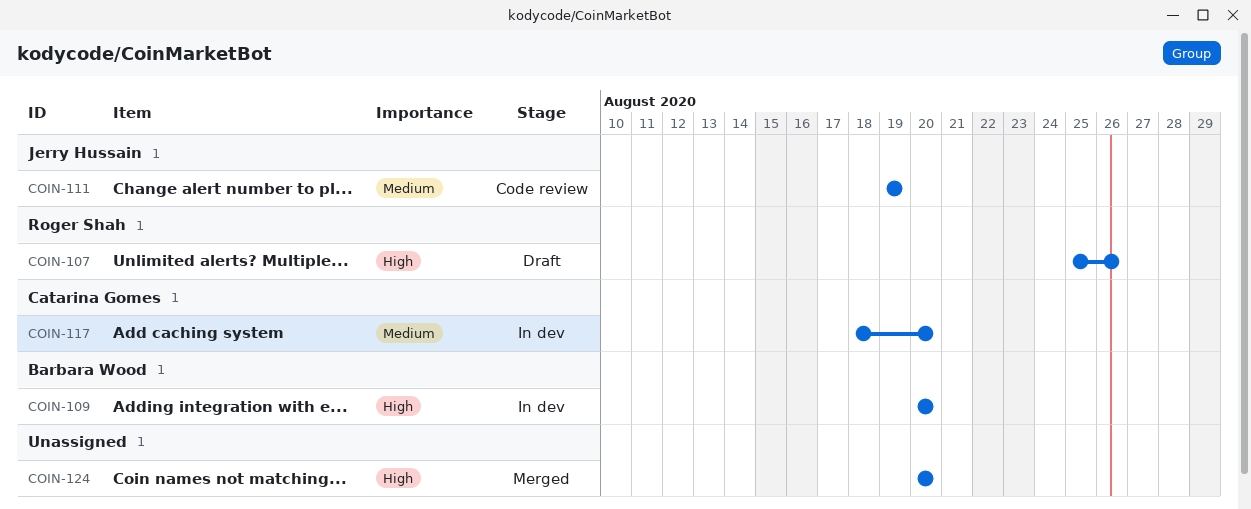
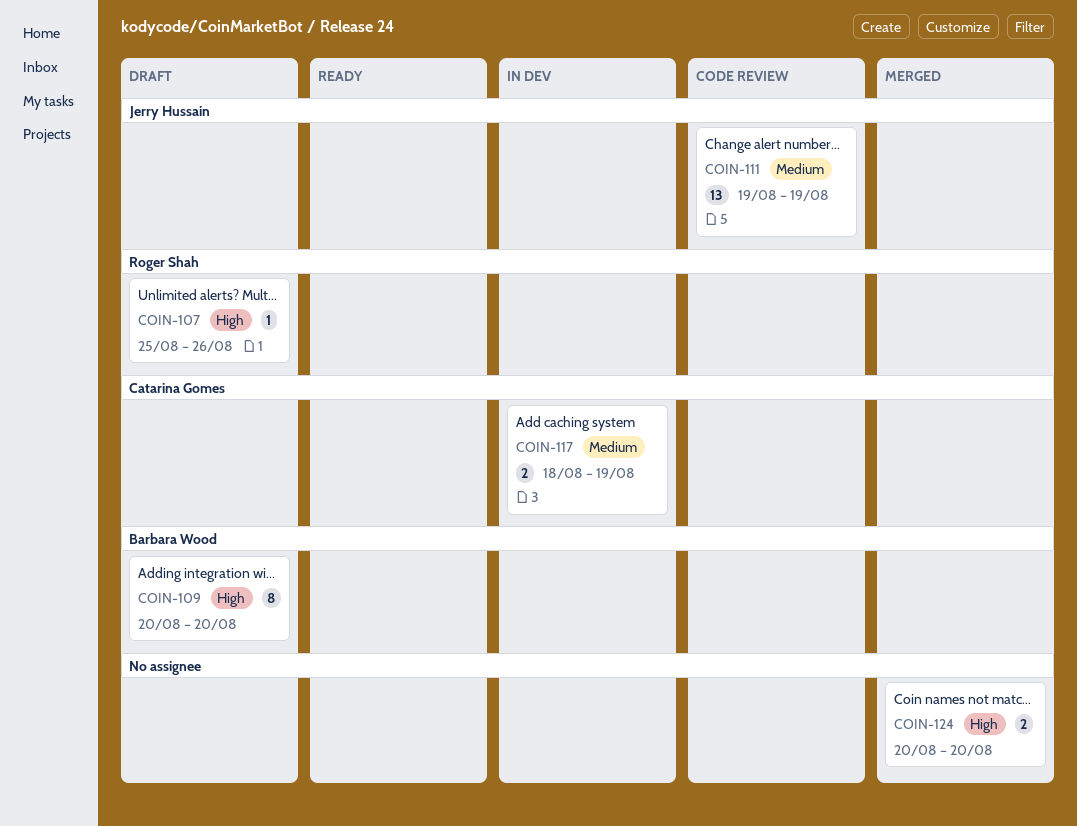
COIN-109, status: In dev -> Draft
COIN-117, due: Aug 20 -> Aug 19

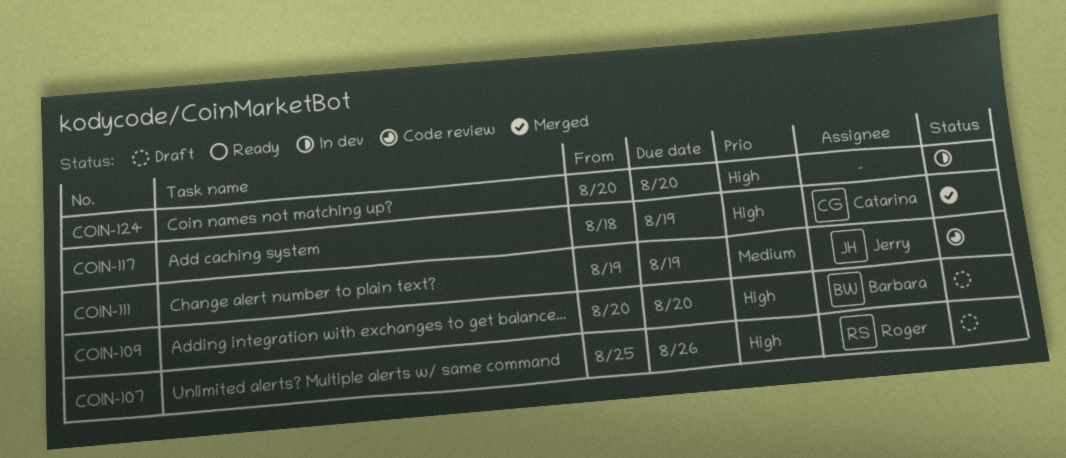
COIN-117, status: In dev -> Merged
COIN-117, priority: Medium -> High
COIN-124, status: Merged -> In dev

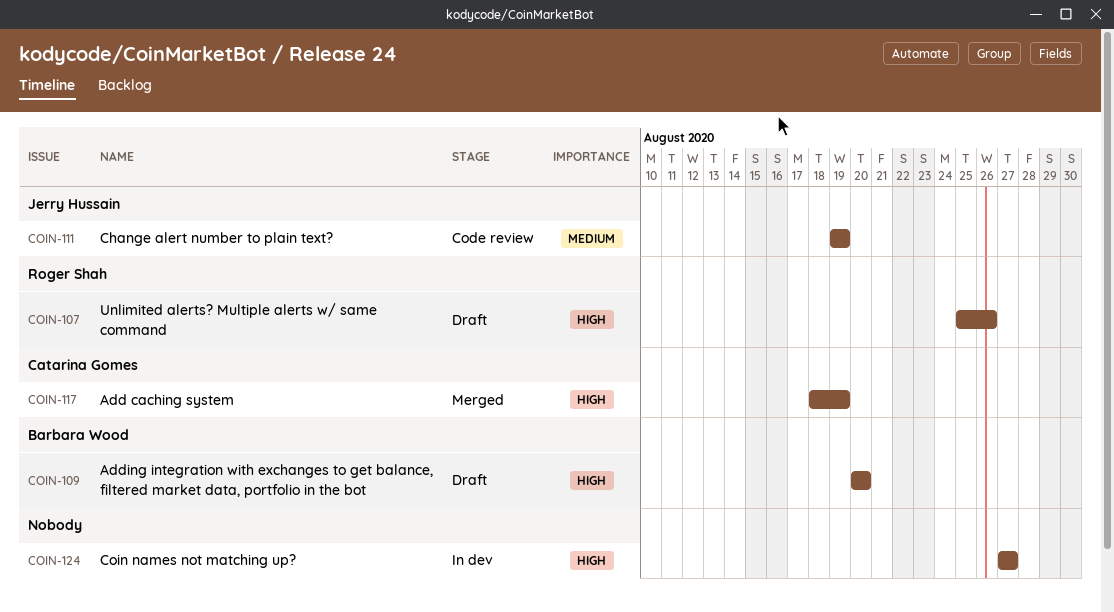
COIN-124, start: Aug 20 -> Aug 27
COIN-124, due: Aug 20 -> Aug 27

